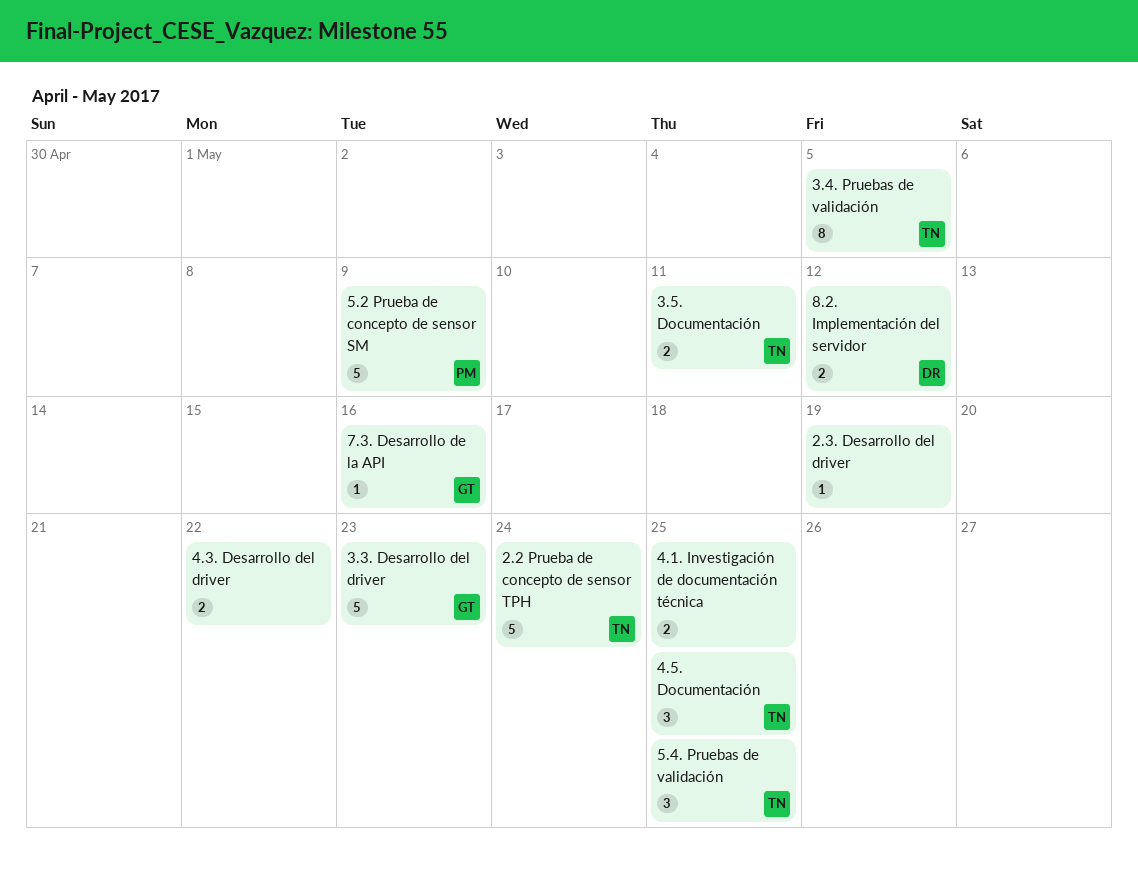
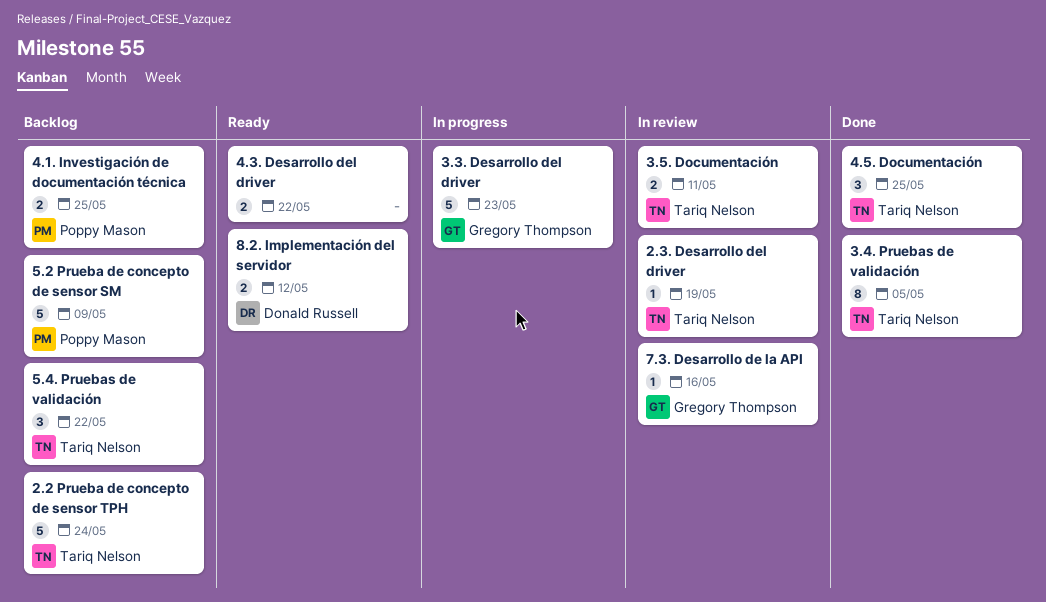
2.3. Desarrollo del driver, owner: none -> Tariq Nelson
4.1. Investigación de documentación técnica, owner: none -> Poppy Mason
5.4. Pruebas de validación, due: May 25 -> May 22

